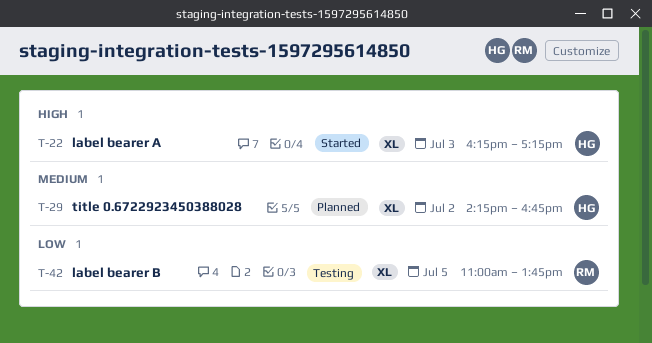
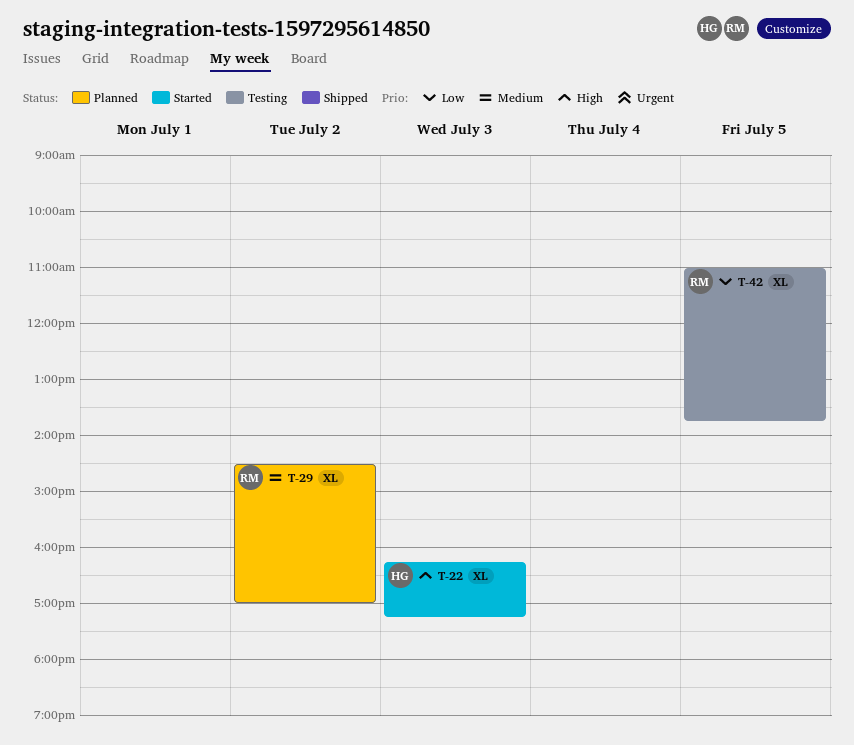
T-29, owner: HG -> RM
T-29, begins: 14:15 -> 14:30
T-29, ends: 16:45 -> 17:00

